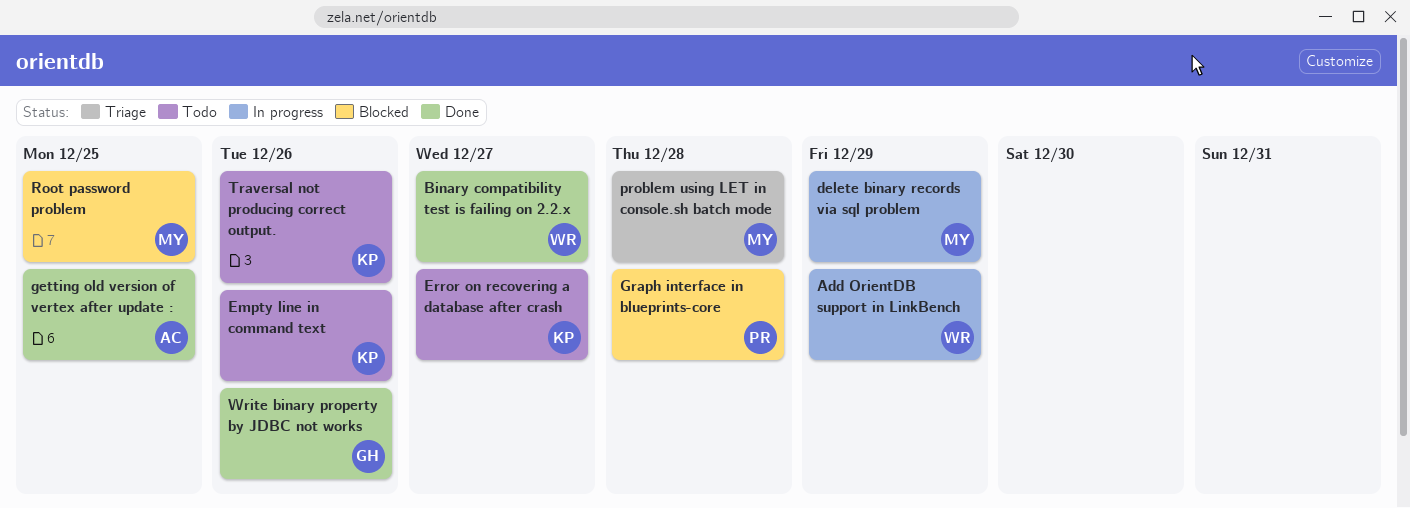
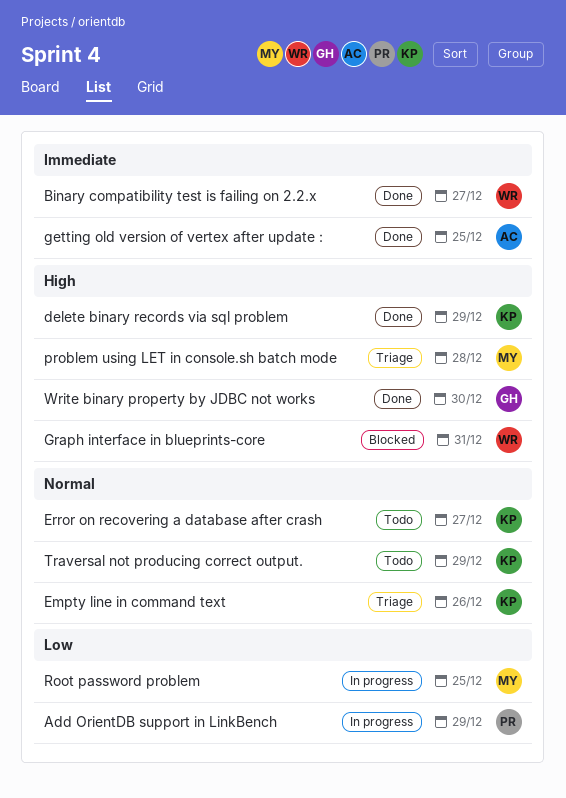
Add OrientDB support in LinkBench, owner: WR -> PR
delete binary records via sql problem, status: In progress -> Done
delete binary records via sql problem, owner: MY -> KP
Empty line in command text, status: Todo -> Triage
Graph interface in blueprints-core, owner: PR -> WR
Graph interface in blueprints-core, due: Dec 28 -> Dec 31
Root password problem, status: Blocked -> In progress
Traversal not producing correct output., due: Dec 26 -> Dec 29
Write binary property by JDBC not works, due: Dec 26 -> Dec 30

